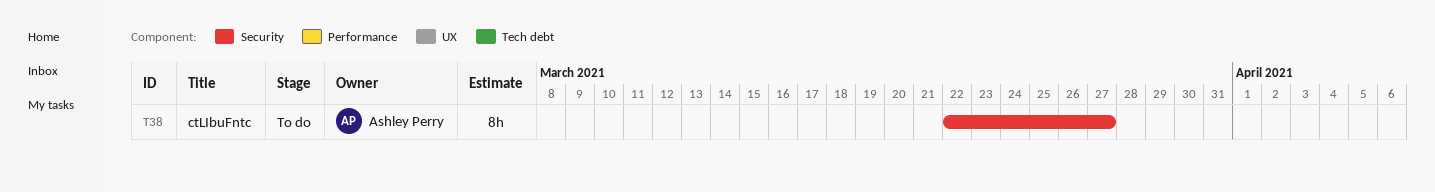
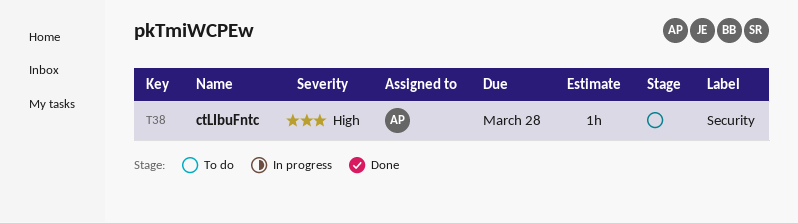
T38, estimate: 8h -> 1h
T38, due: Mar 27 -> Mar 28

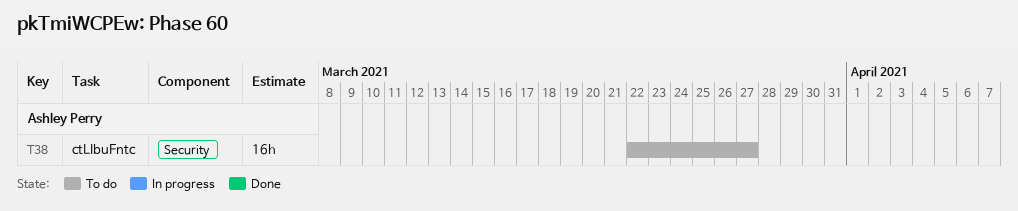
T38, estimate: 1h -> 16h
T38, due: Mar 28 -> Mar 27

